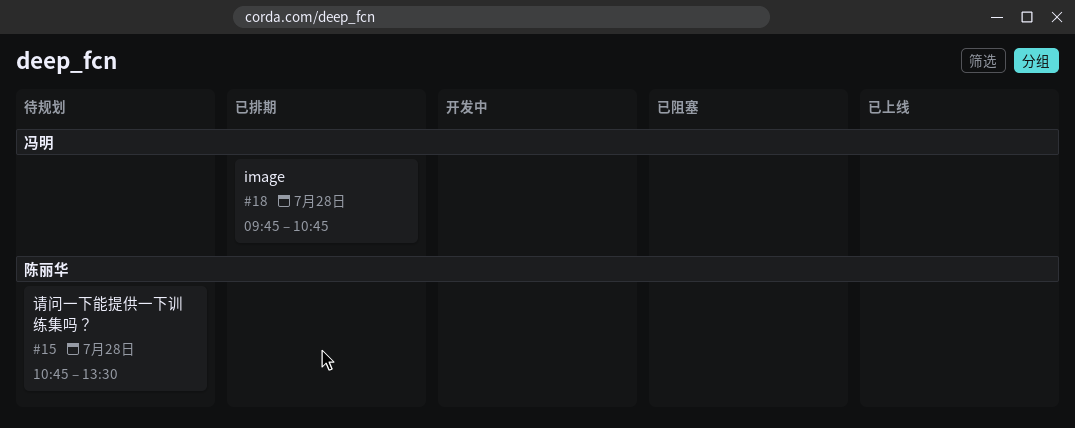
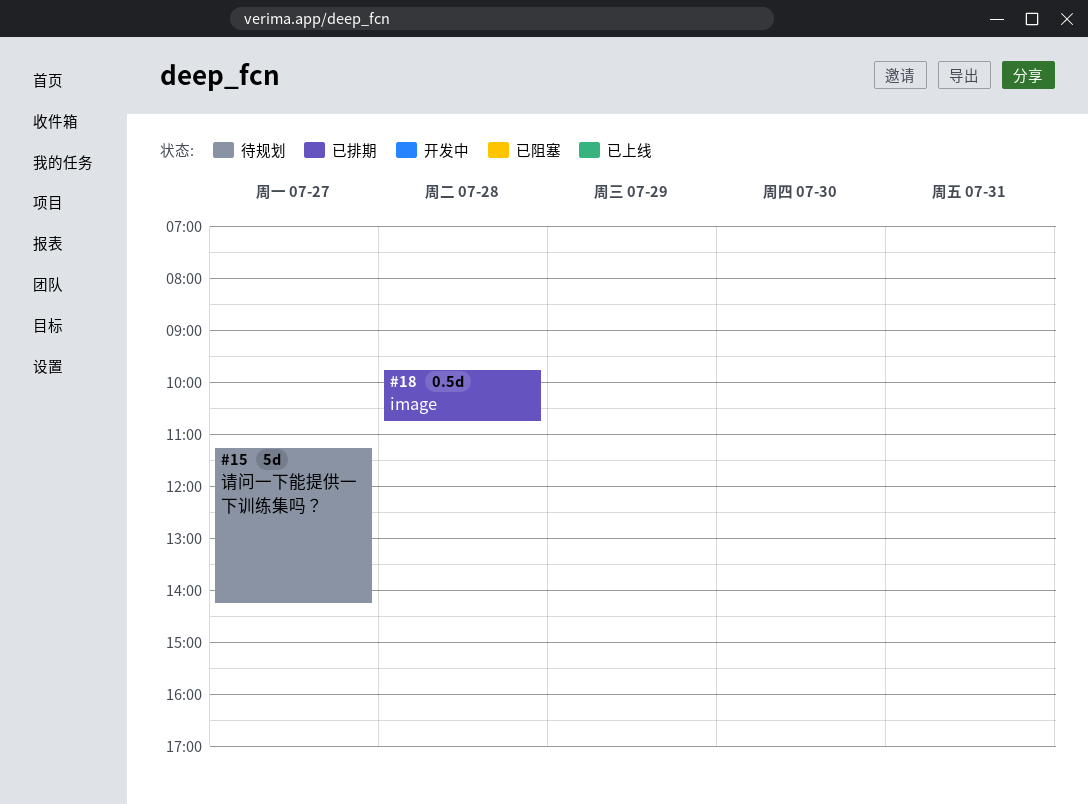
#15, day: Jul 28 -> Jul 27
#15, begins: 10:45 -> 11:15
#15, ends: 13:30 -> 14:15

